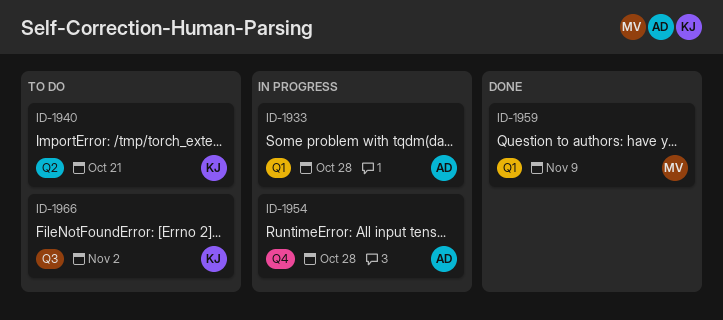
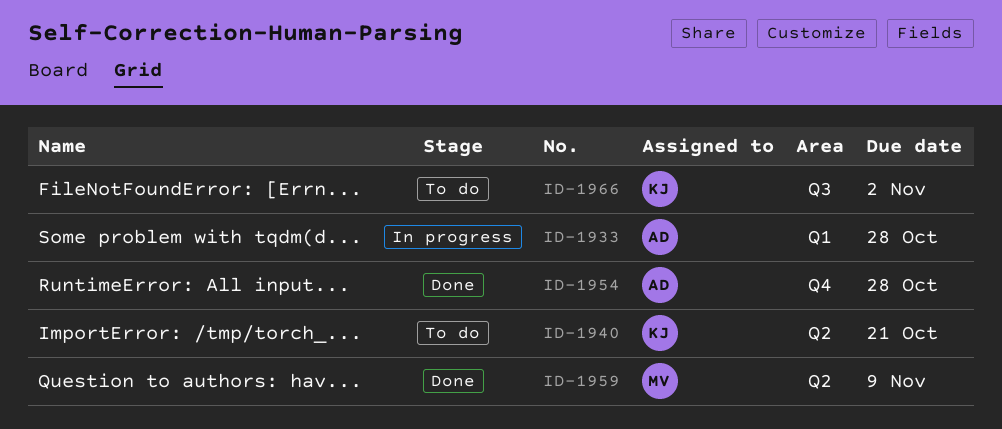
ID-1954, status: In progress -> Done
ID-1959, label: Q1 -> Q2

